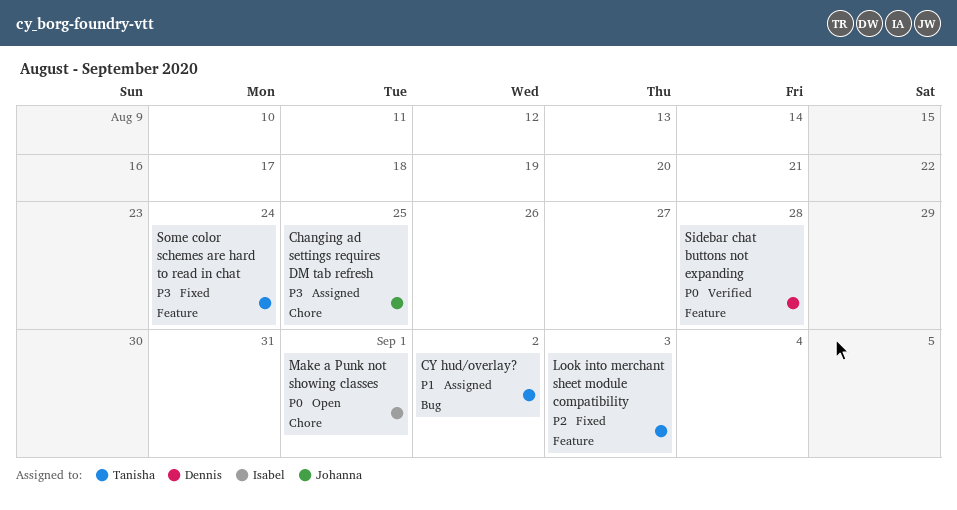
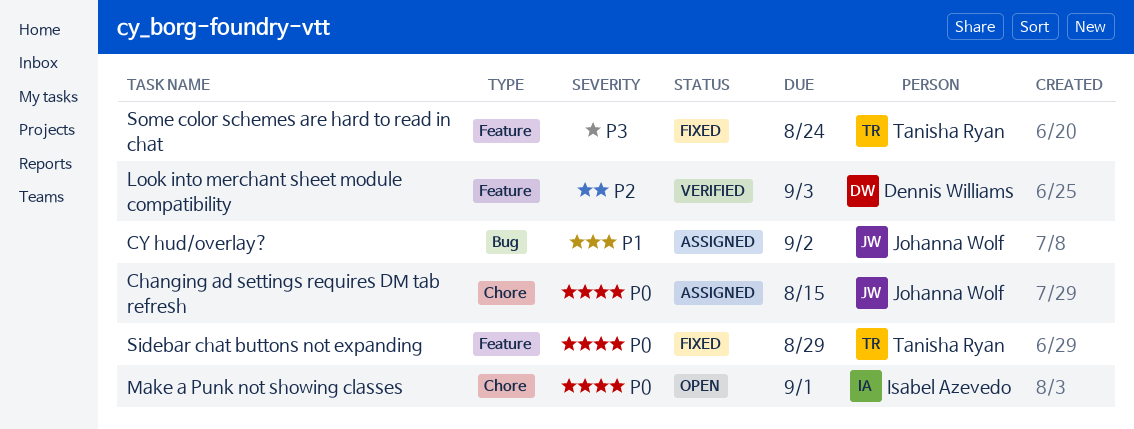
Changing ad settings requires DM tab refresh, priority: P3 -> P0
Changing ad settings requires DM tab refresh, due: Aug 25 -> Aug 15
CY hud/overlay?, owner: Tanisha Ryan -> Johanna Wolf
Look into merchant sheet module compatibility, status: Fixed -> Verified
Look into merchant sheet module compatibility, owner: Tanisha Ryan -> Dennis Williams
Sidebar chat buttons not expanding, status: Verified -> Fixed
Sidebar chat buttons not expanding, owner: Dennis Williams -> Tanisha Ryan
Sidebar chat buttons not expanding, due: Aug 28 -> Aug 29

